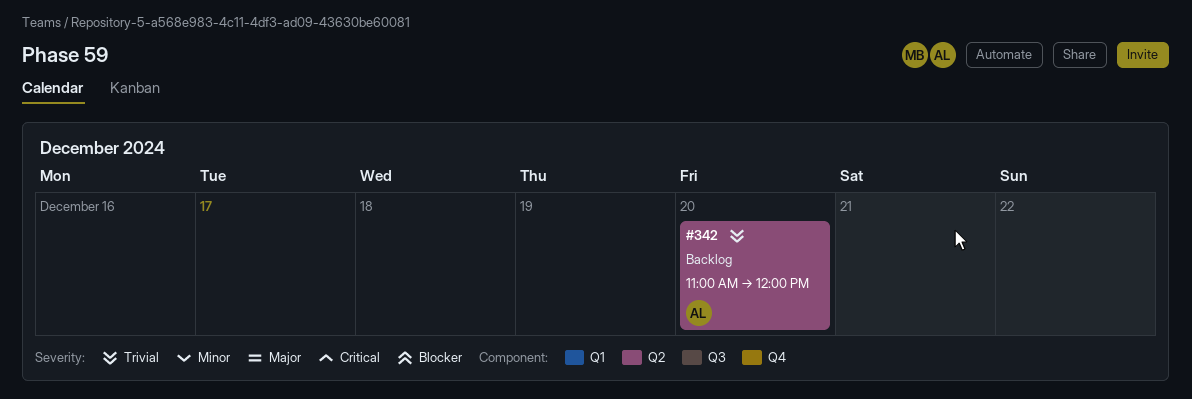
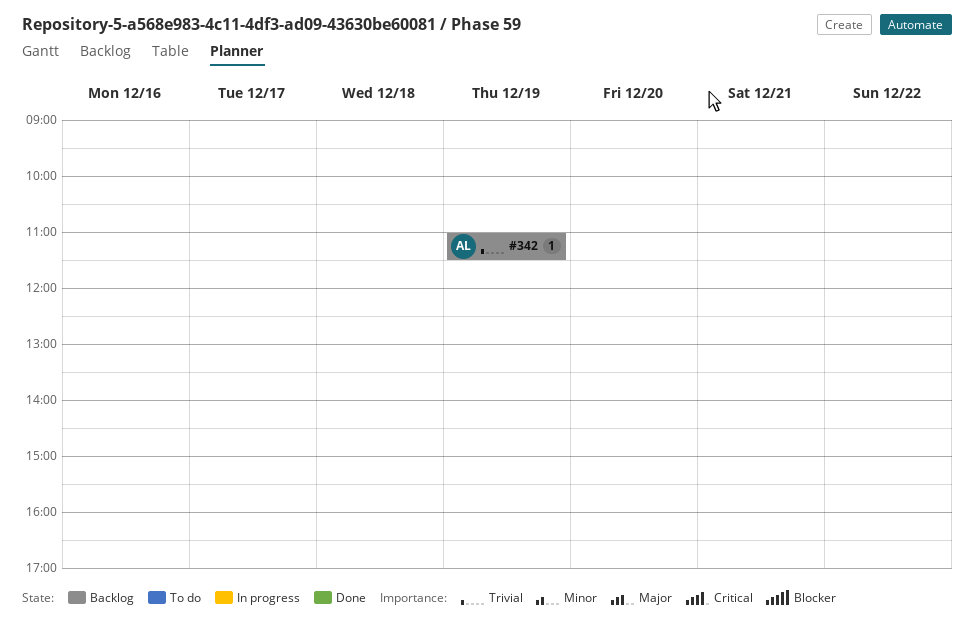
#342, day: Dec 20 -> Dec 19
#342, ends: 12:00 -> 11:30

